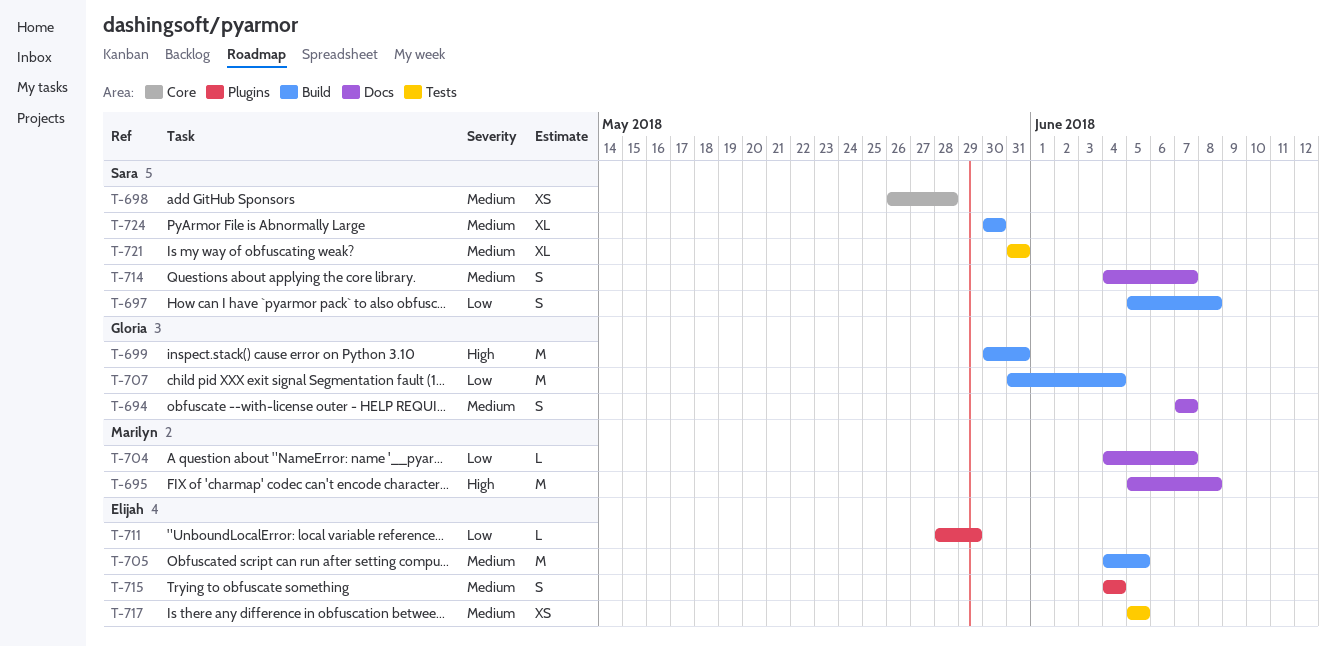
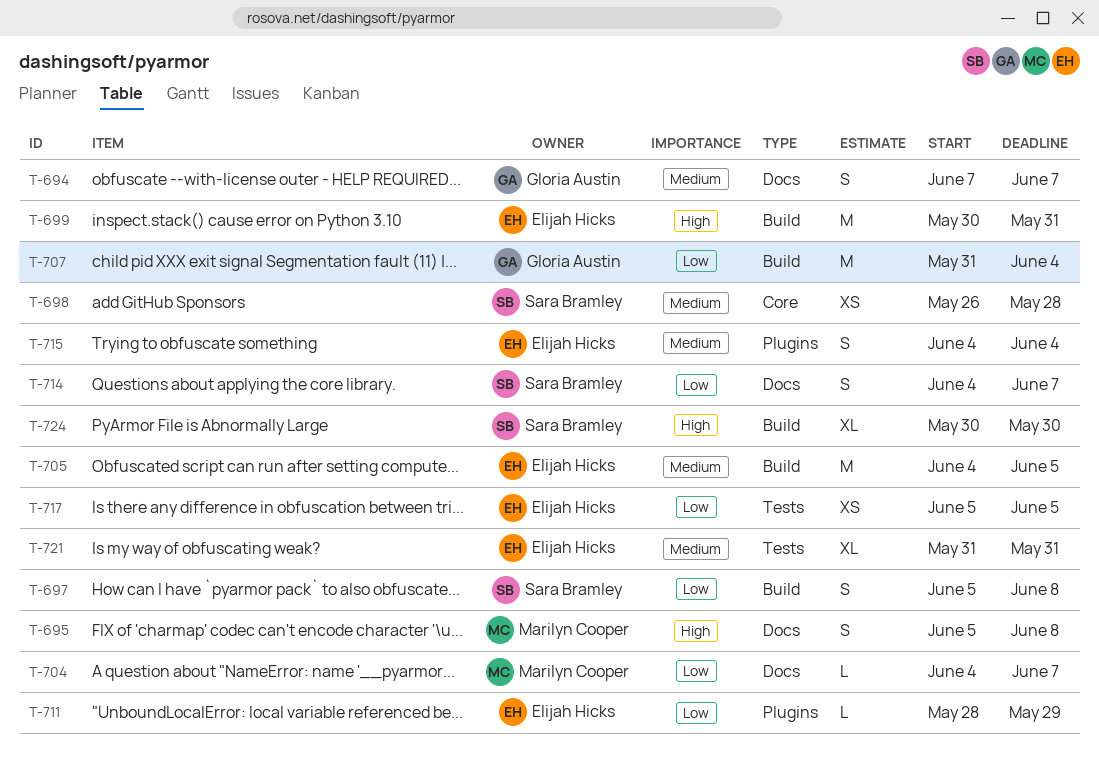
T-695, estimate: M -> S
T-699, owner: Gloria Austin -> Elijah Hicks
T-714, priority: Medium -> Low
T-717, priority: Medium -> Low
T-721, owner: Sara Bramley -> Elijah Hicks
T-724, priority: Medium -> High

